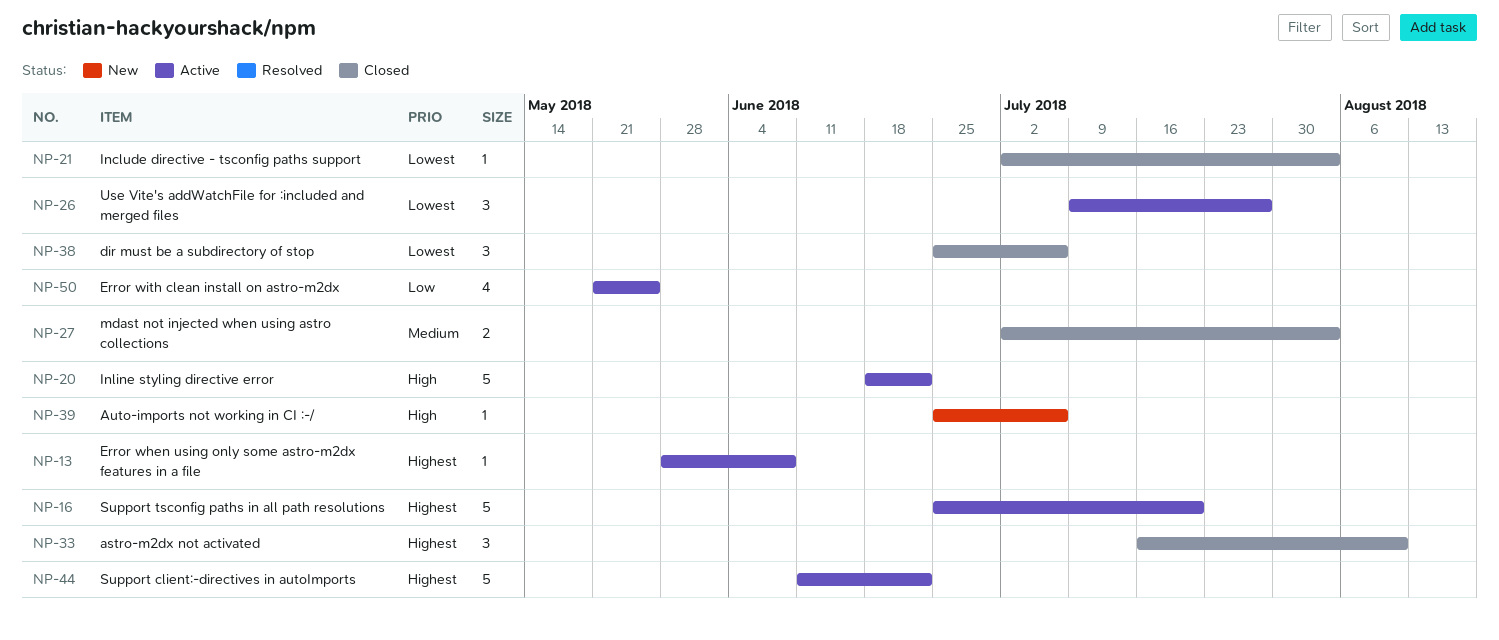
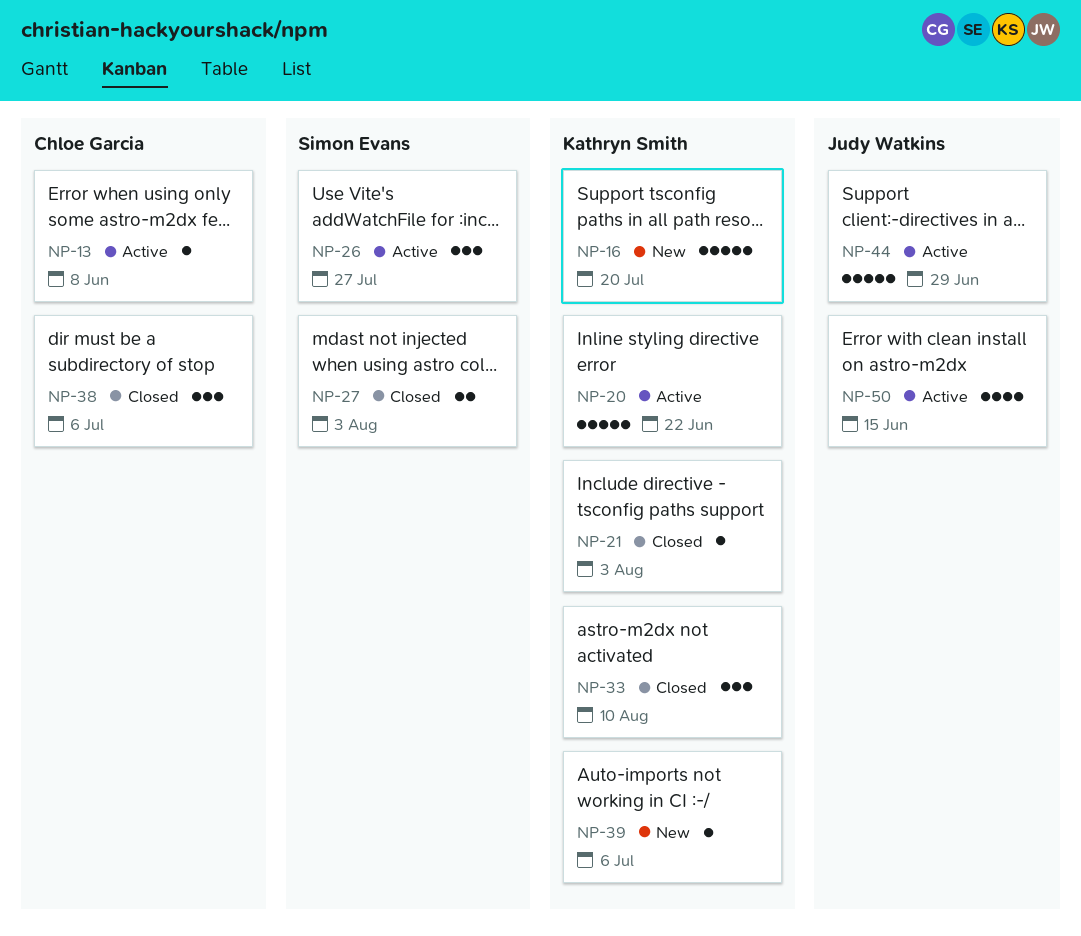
NP-16, status: Active -> New
NP-44, due: Jun 22 -> Jun 29
NP-50, due: May 25 -> Jun 15

